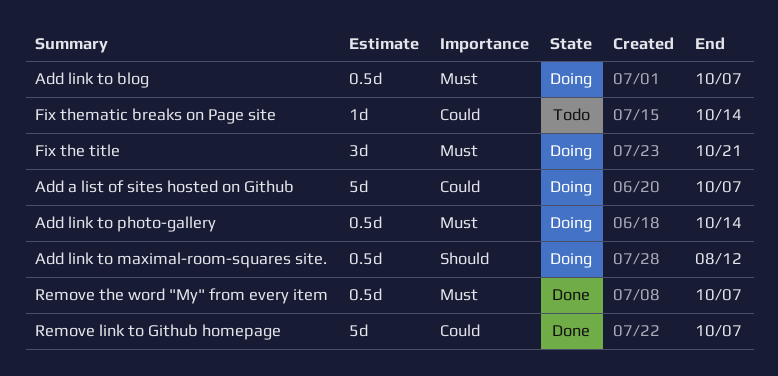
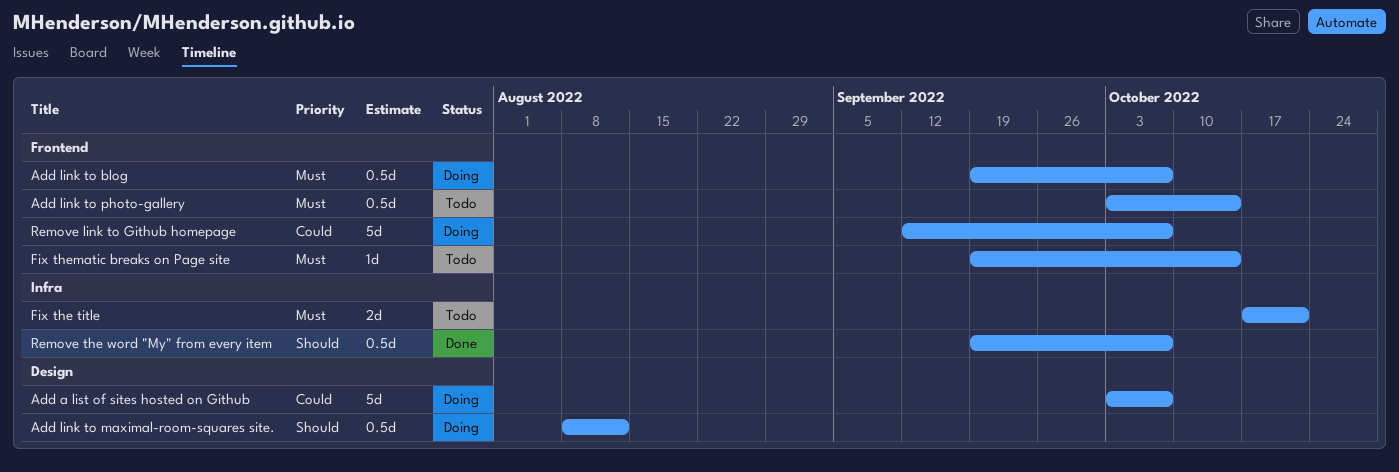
Add link to photo-gallery, status: Doing -> Todo
Fix the title, status: Doing -> Todo
Fix the title, estimate: 3d -> 2d
Fix thematic breaks on Page site, priority: Could -> Must
Remove link to Github homepage, status: Done -> Doing
Remove the word "My" from every item, priority: Must -> Should

